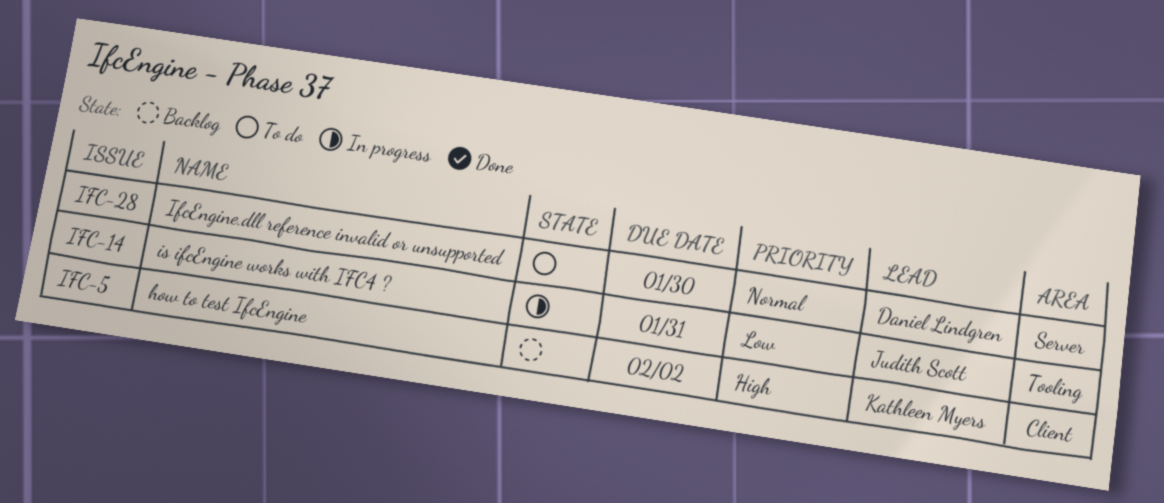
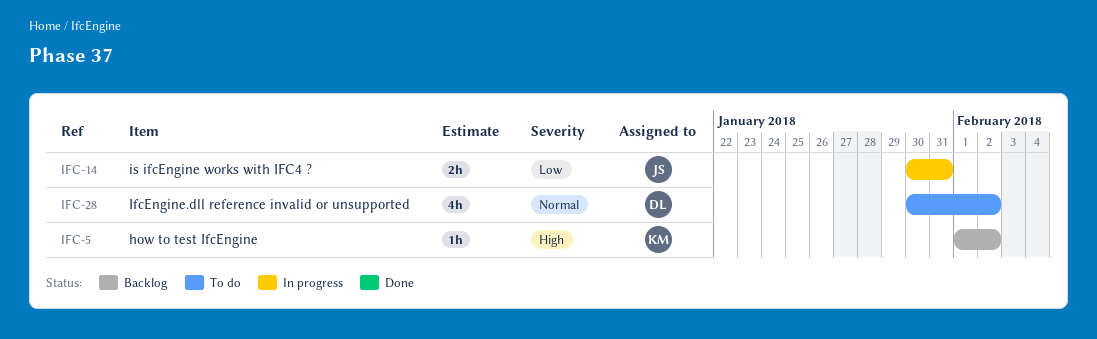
IFC-28, due: Jan 30 -> Feb 2

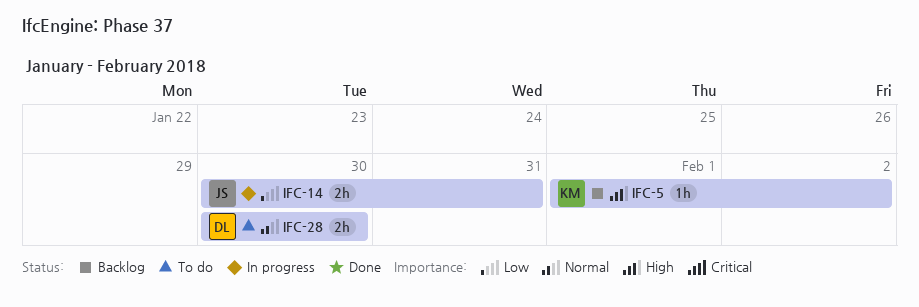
IFC-28, estimate: 4h -> 2h
IFC-28, due: Feb 2 -> Jan 30

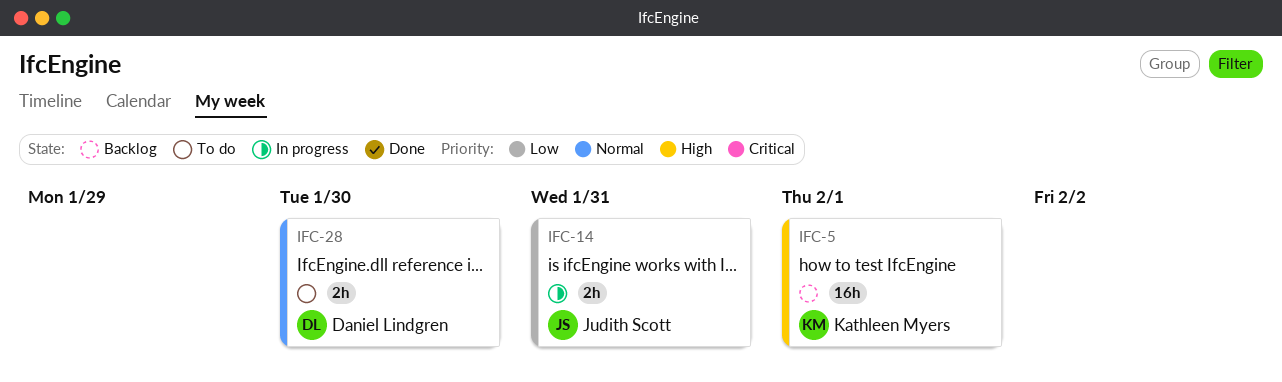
IFC-5, estimate: 1h -> 16h
IFC-5, due: Feb 2 -> Feb 1

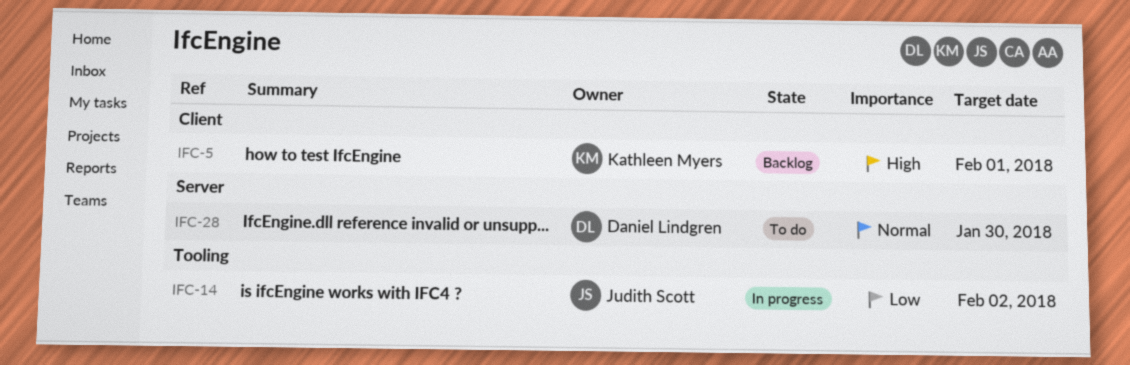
IFC-14, due: Jan 31 -> Feb 2

